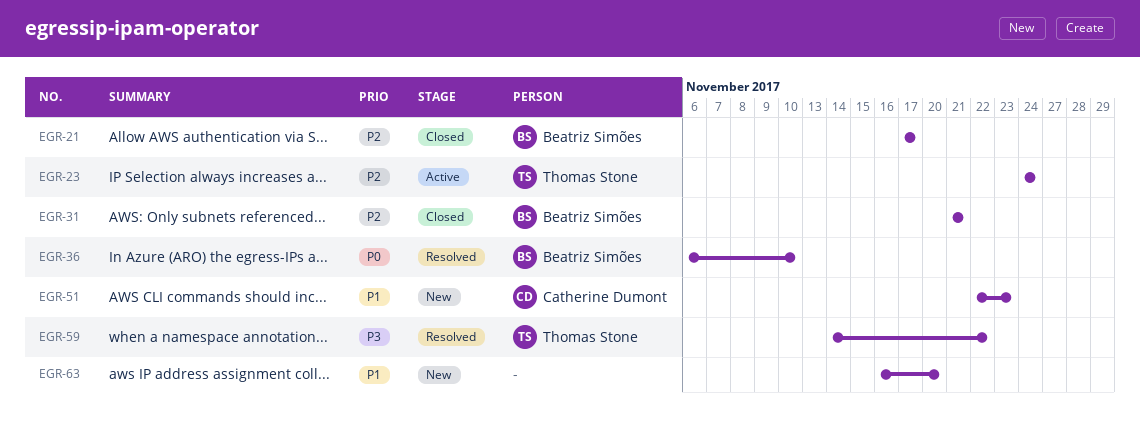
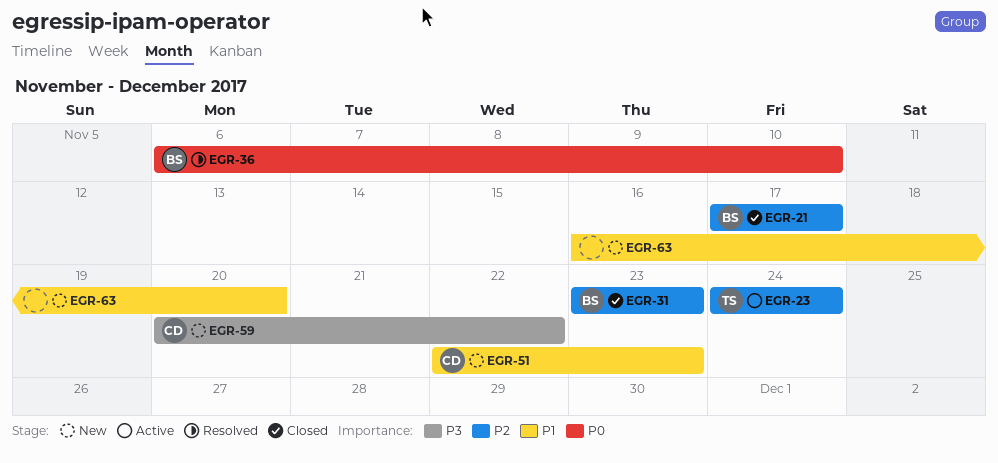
EGR-31, start: Nov 21 -> Nov 23
EGR-31, due: Nov 21 -> Nov 23
EGR-59, status: Resolved -> New
EGR-59, owner: Thomas Stone -> Catherine Dumont
EGR-59, start: Nov 14 -> Nov 20

